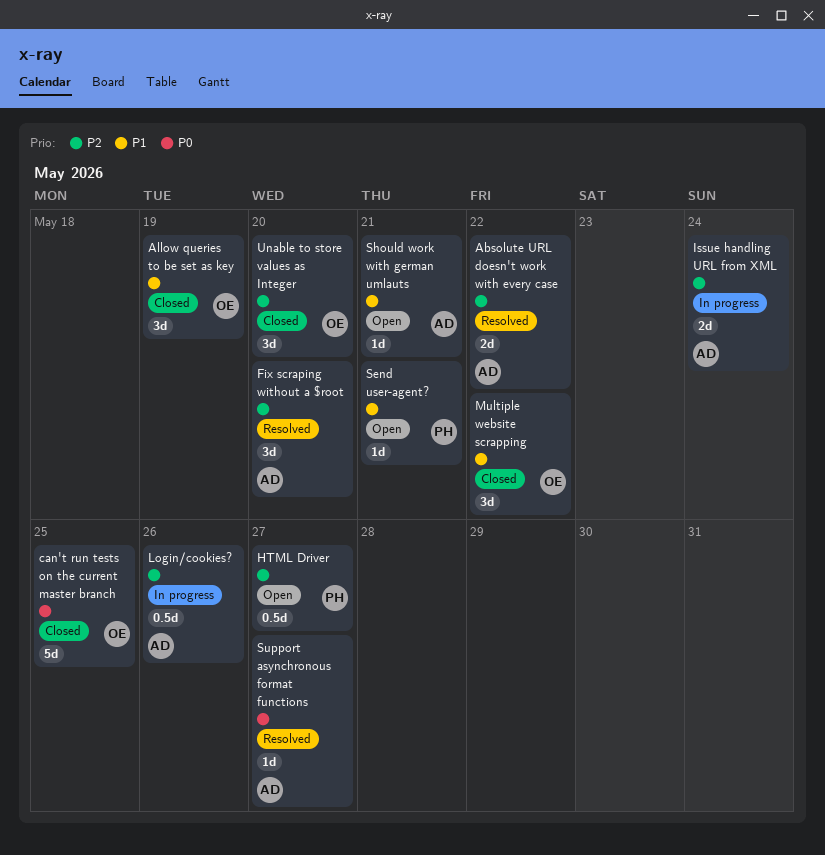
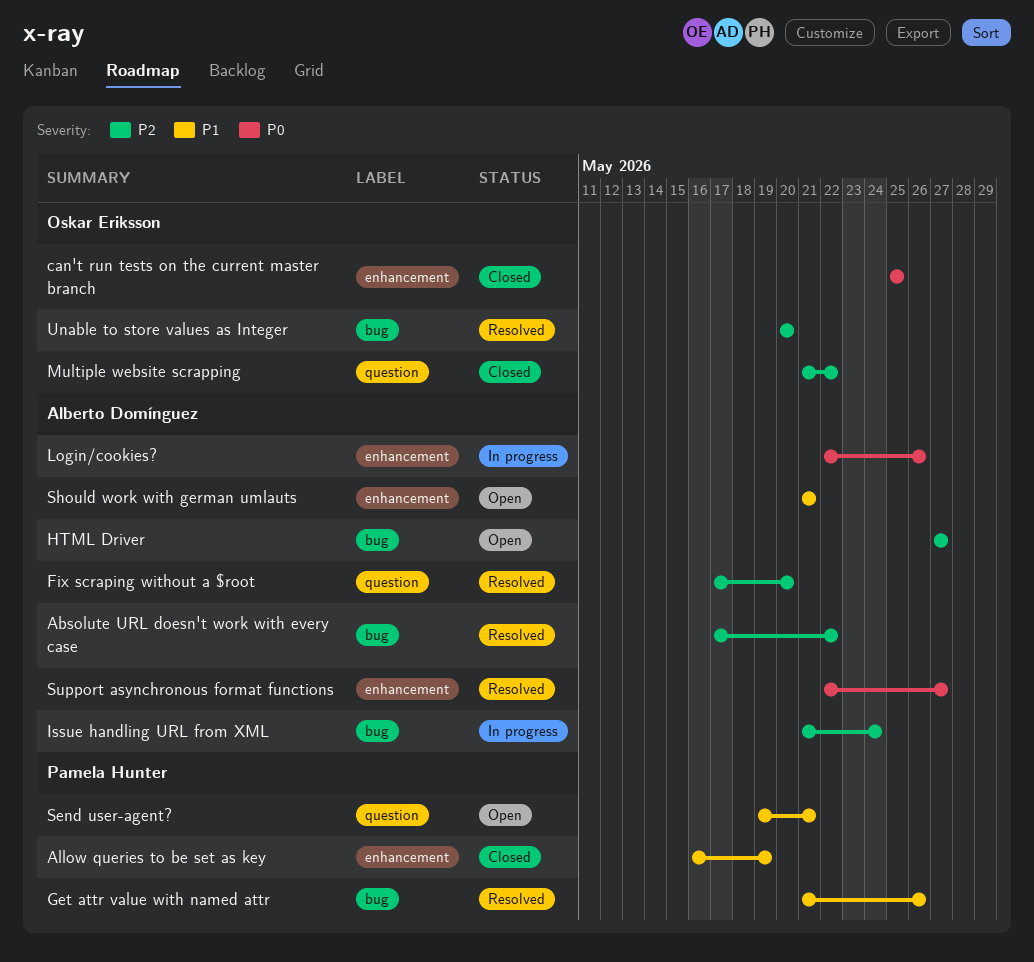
Allow queries to be set as key, owner: Oskar Eriksson -> Pamela Hunter
Get attr value with named attr: none -> present
HTML Driver, owner: Pamela Hunter -> Alberto Domínguez
Login/cookies?, priority: P2 -> P0
Multiple website scrapping, priority: P1 -> P2
Unable to store values as Integer, status: Closed -> Resolved

